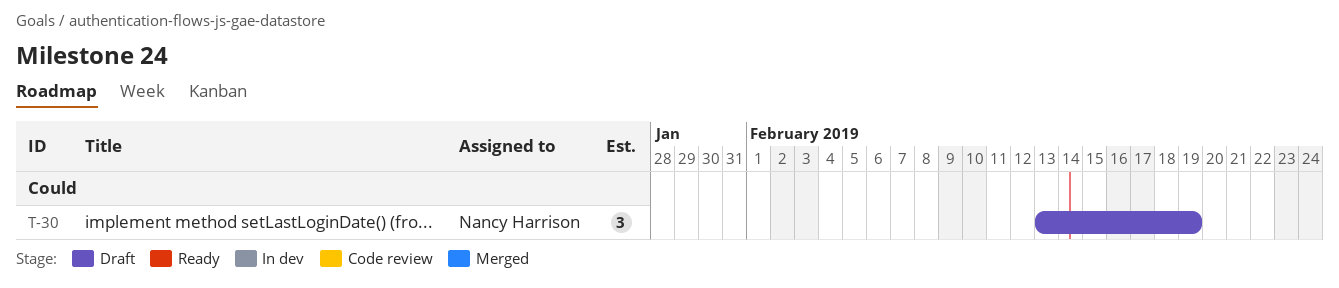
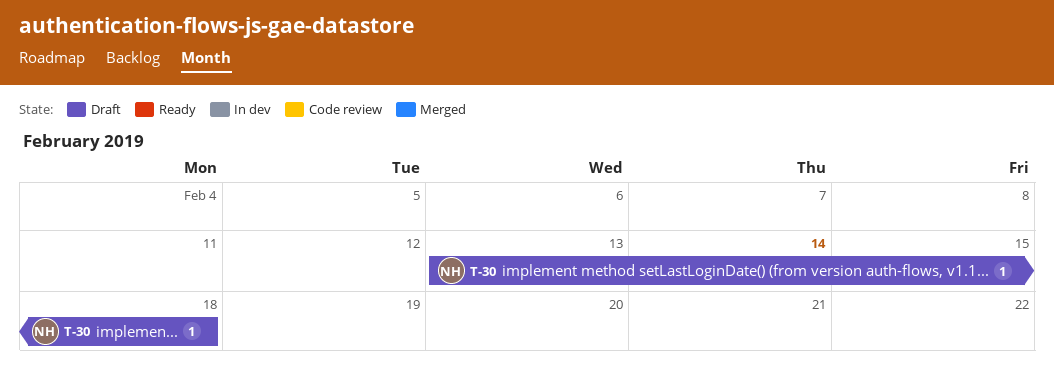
T-30, estimate: 3 -> 1
T-30, due: Feb 19 -> Feb 18

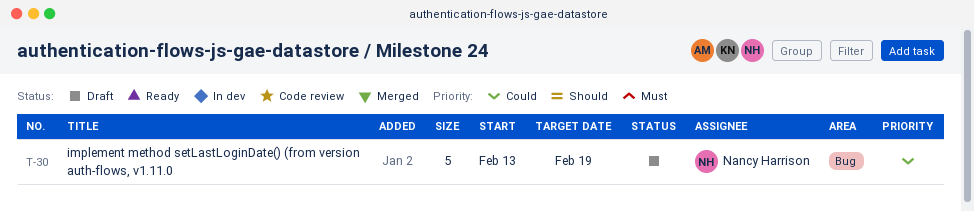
T-30, estimate: 1 -> 5
T-30, due: Feb 18 -> Feb 19

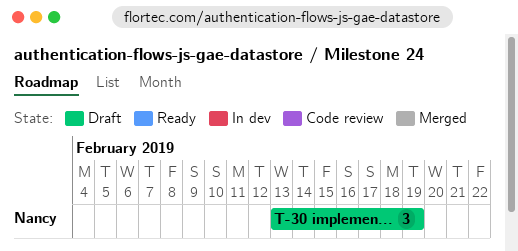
T-30, estimate: 5 -> 3

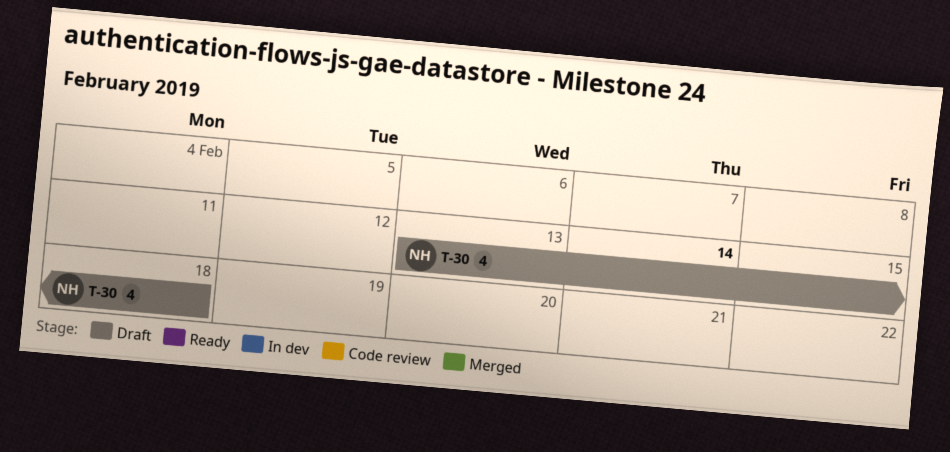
T-30, estimate: 3 -> 4
T-30, due: Feb 19 -> Feb 18

